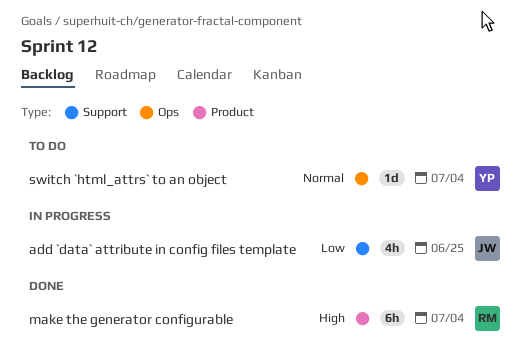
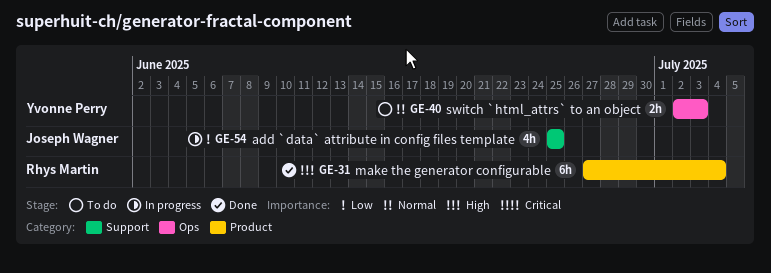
switch `html_attrs` to an object, estimate: 1d -> 2h
switch `html_attrs` to an object, due: Jul 4 -> Jul 3

